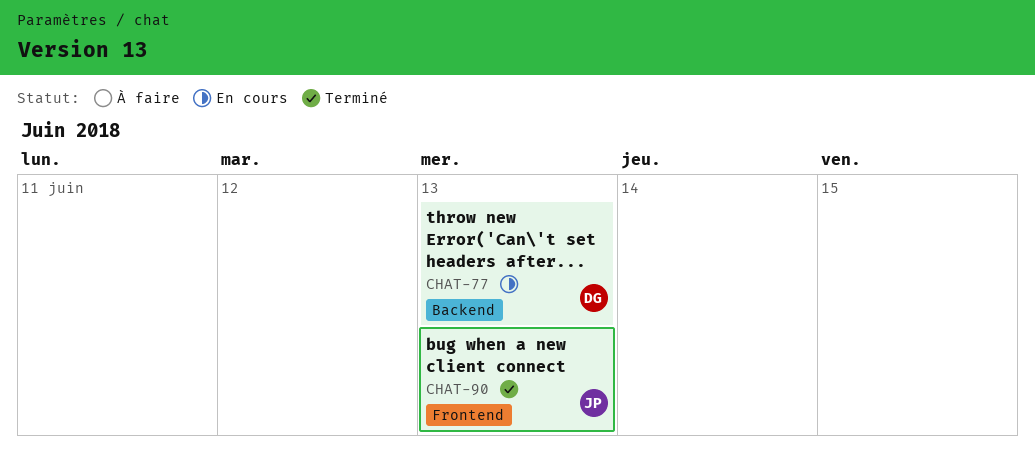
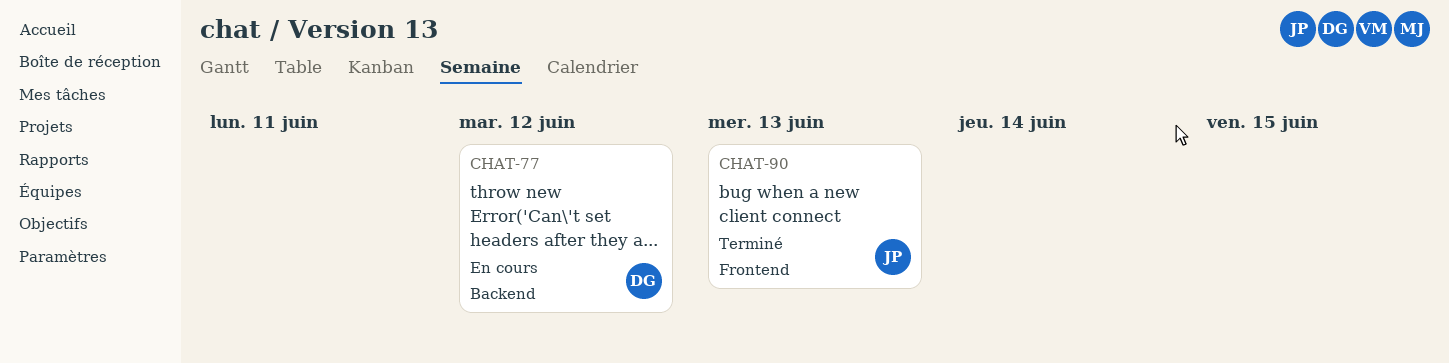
CHAT-77, due: Jun 13 -> Jun 12

